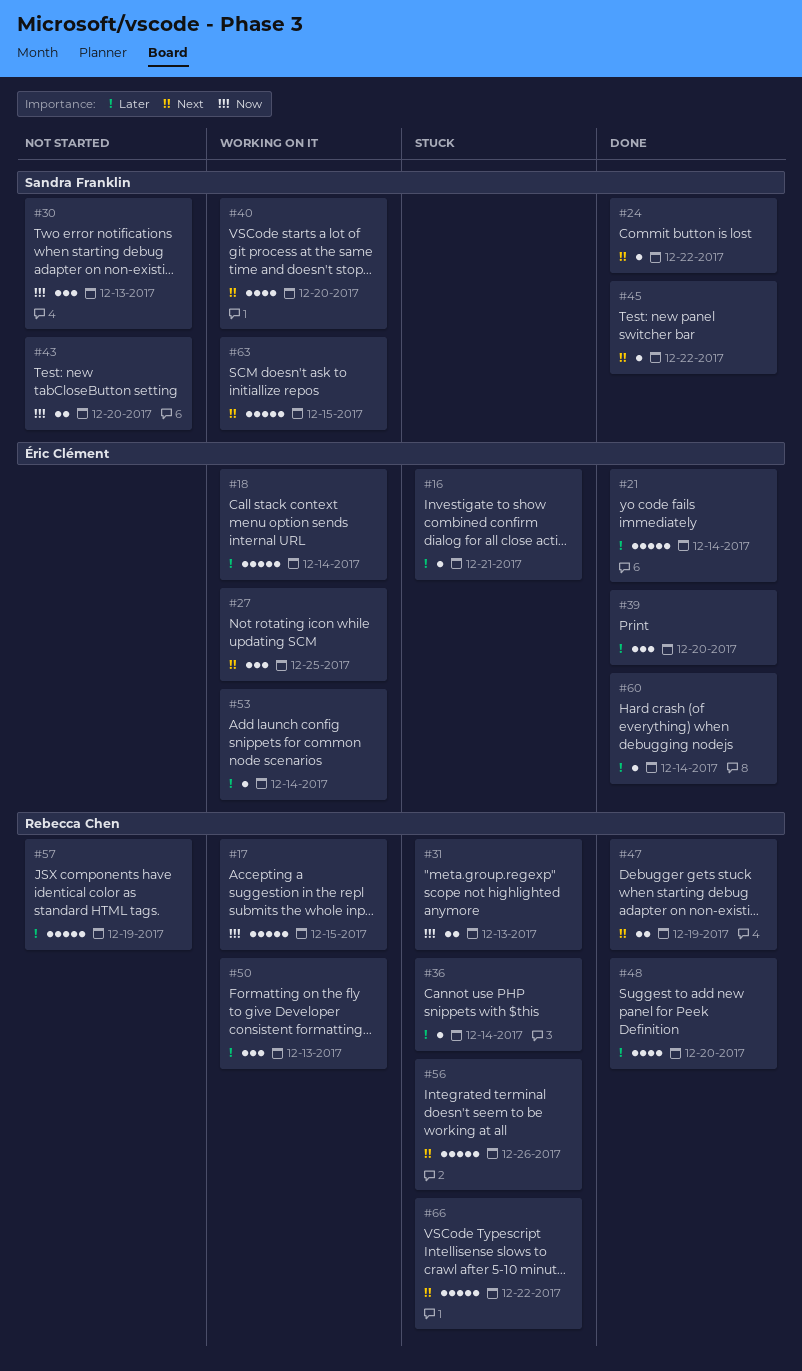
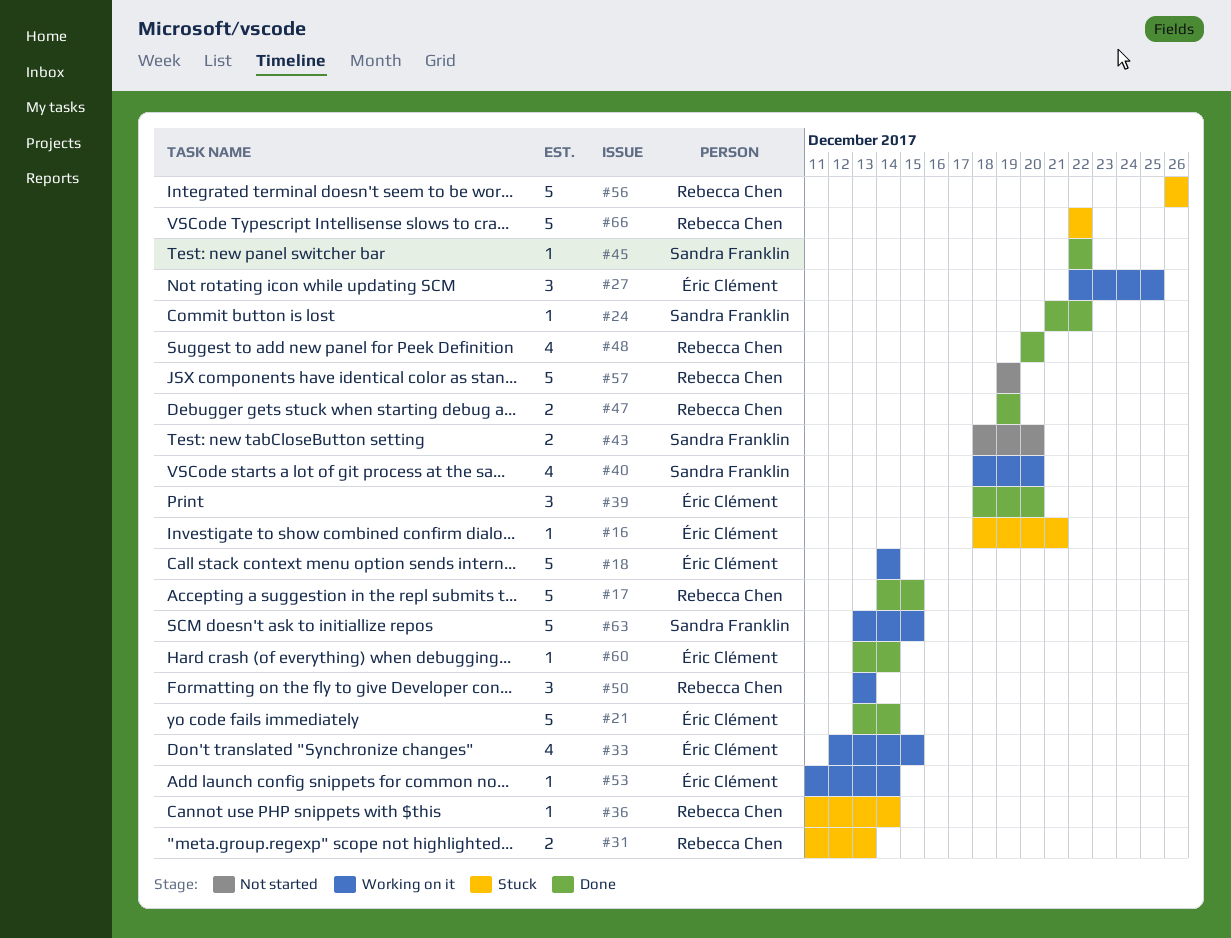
#17, status: Working on it -> Done
#30: present -> none
#33: none -> present

